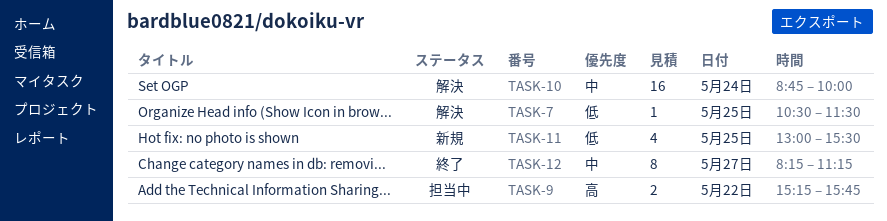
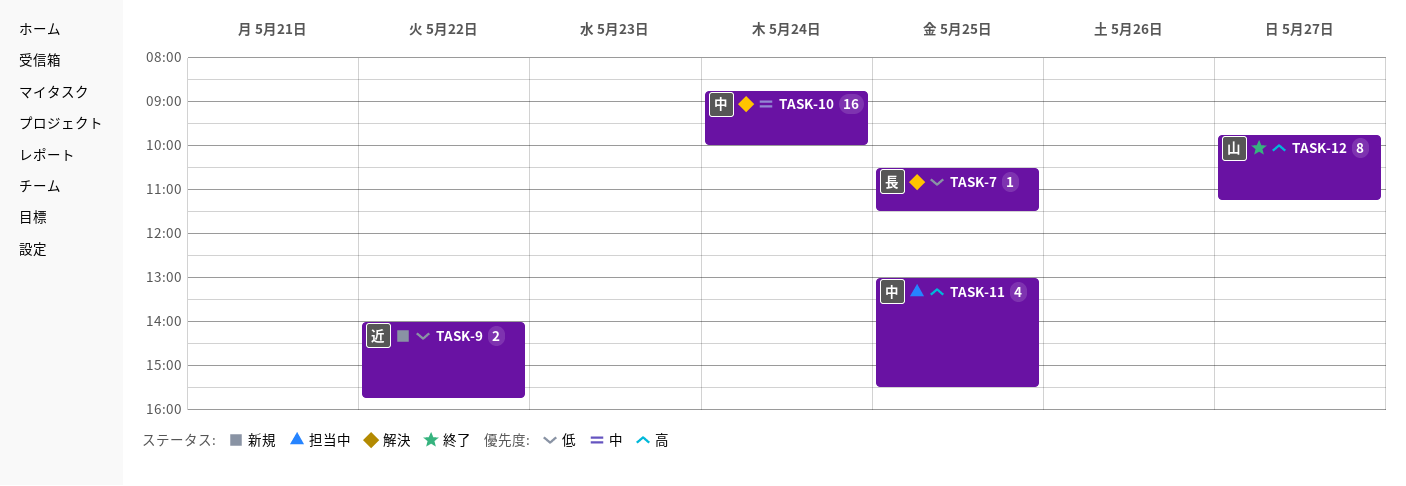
TASK-9, status: 担当中 -> 新規
TASK-9, priority: 高 -> 低
TASK-9, begins: 15:15 -> 14:00
TASK-11, status: 新規 -> 担当中
TASK-11, priority: 低 -> 高
TASK-12, priority: 中 -> 高
TASK-12, begins: 08:15 -> 09:45

